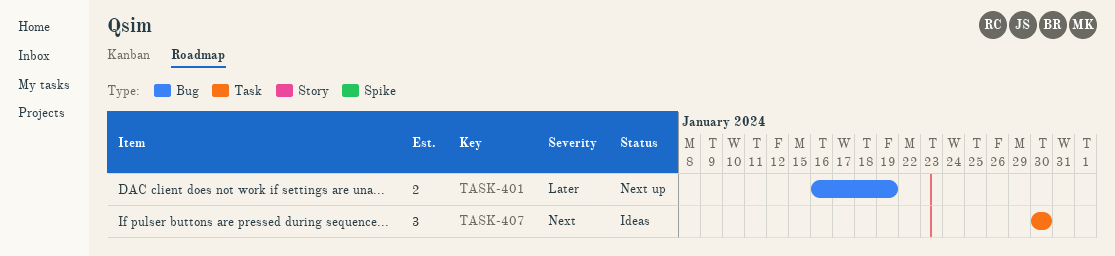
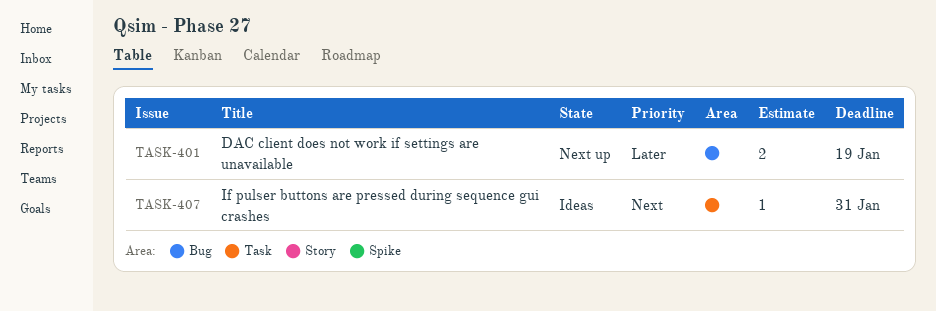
TASK-407, estimate: 3 -> 1
TASK-407, due: Jan 30 -> Jan 31

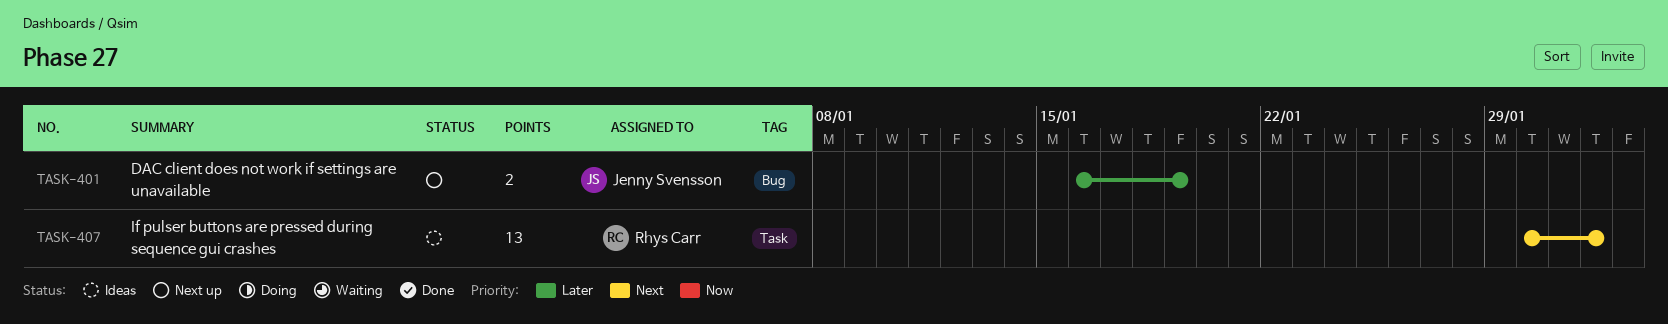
TASK-407, estimate: 1 -> 13
TASK-407, due: Jan 31 -> Feb 1

